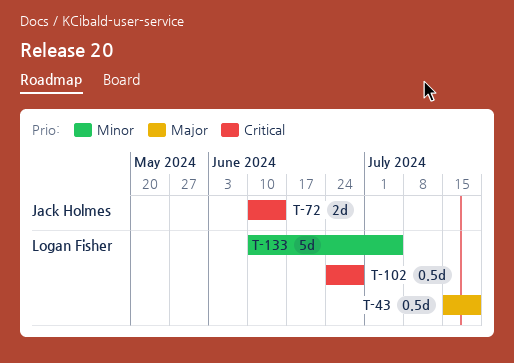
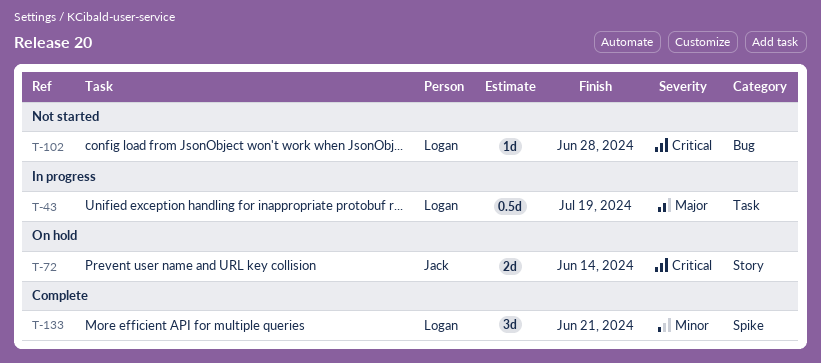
T-102, estimate: 0.5d -> 1d
T-133, estimate: 5d -> 3d
T-133, due: Jul 5 -> Jun 21

